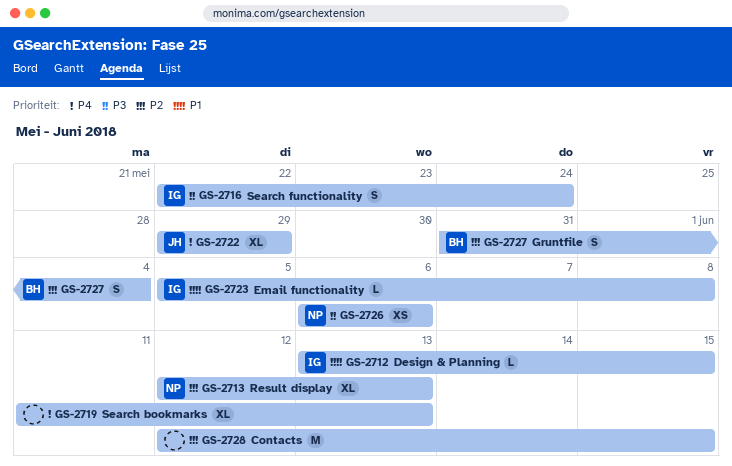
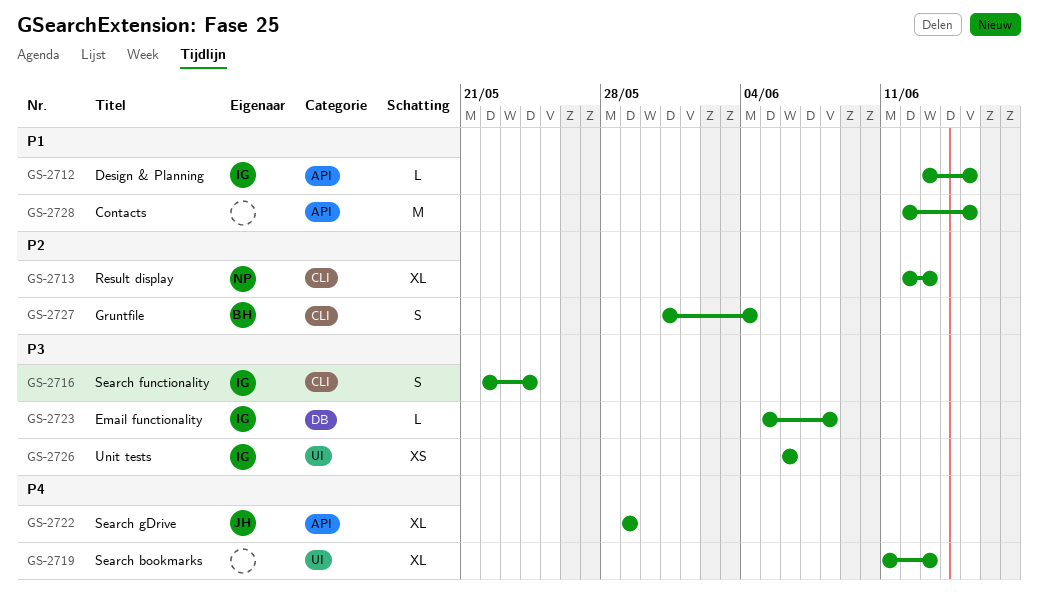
GS-2723, priority: P1 -> P3
GS-2726, owner: NP -> IG
GS-2728, priority: P2 -> P1

